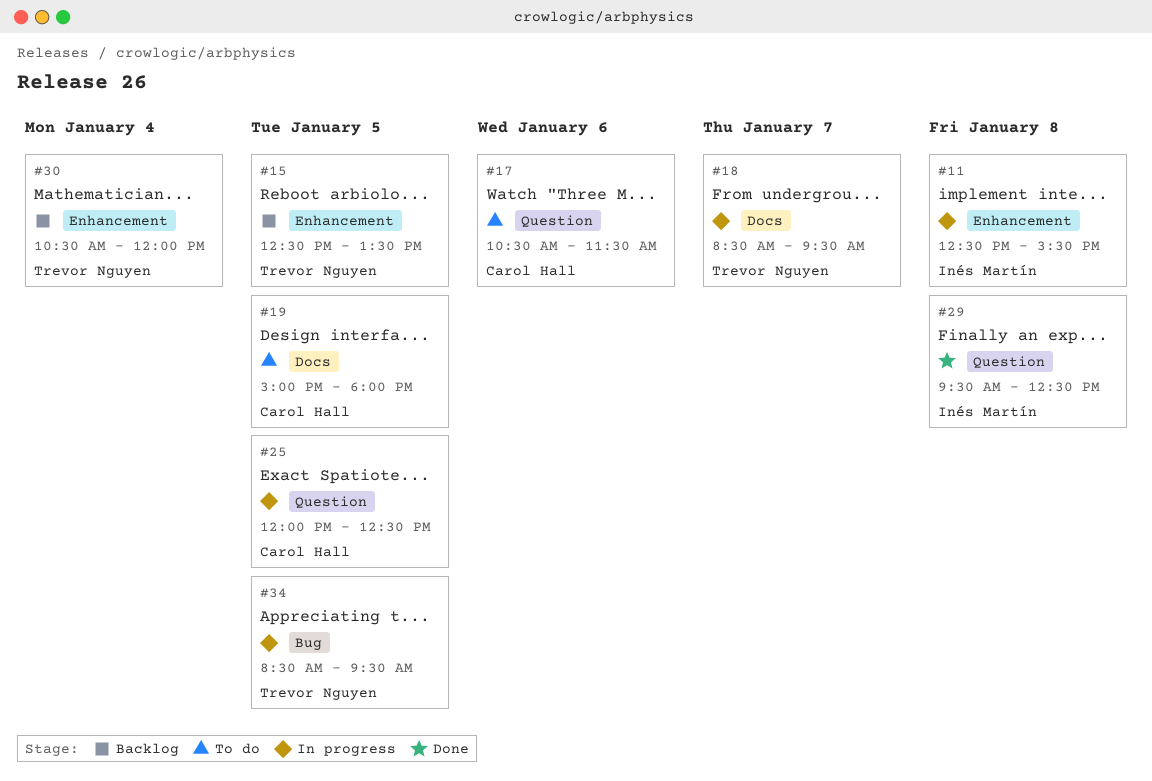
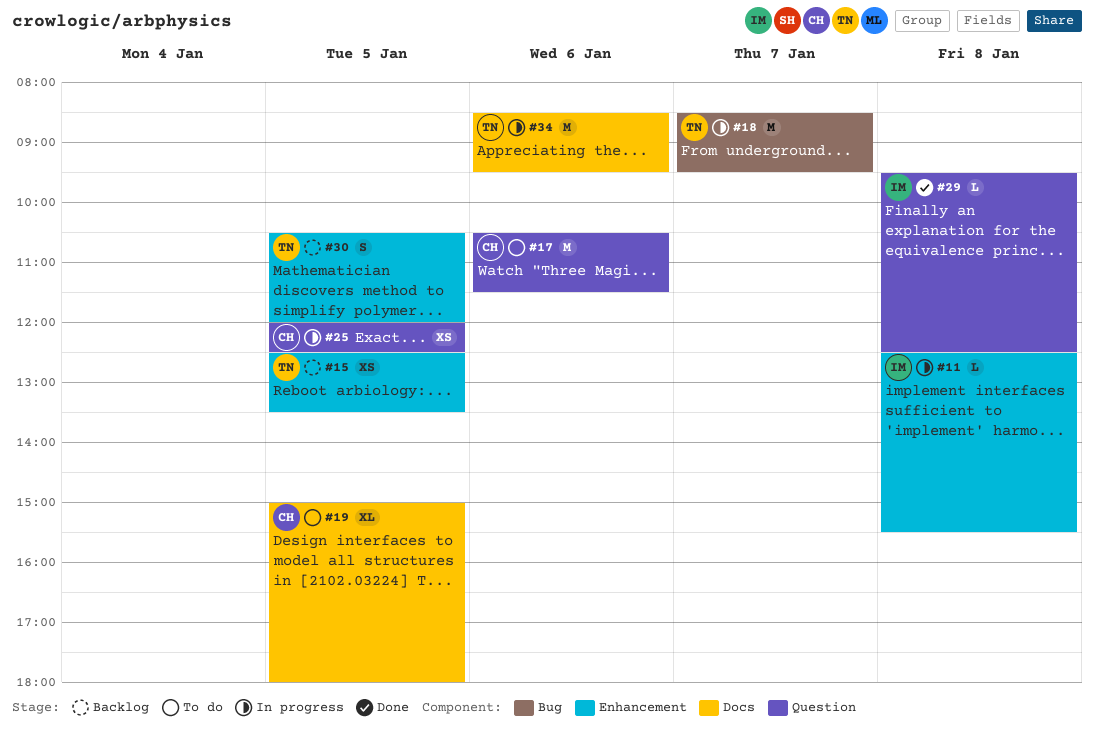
#18, label: Docs -> Bug
#30, day: Jan 4 -> Jan 5
#34, label: Bug -> Docs
#34, day: Jan 5 -> Jan 6

